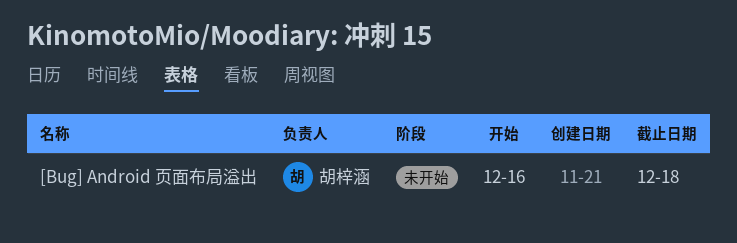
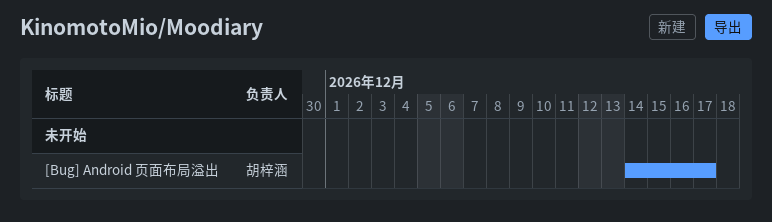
[Bug] Android 页面布局溢出, start: Dec 16 -> Dec 14
[Bug] Android 页面布局溢出, due: Dec 18 -> Dec 17

